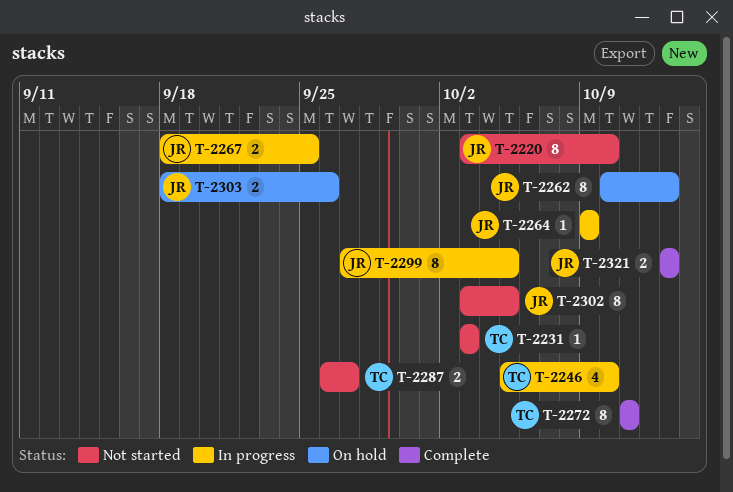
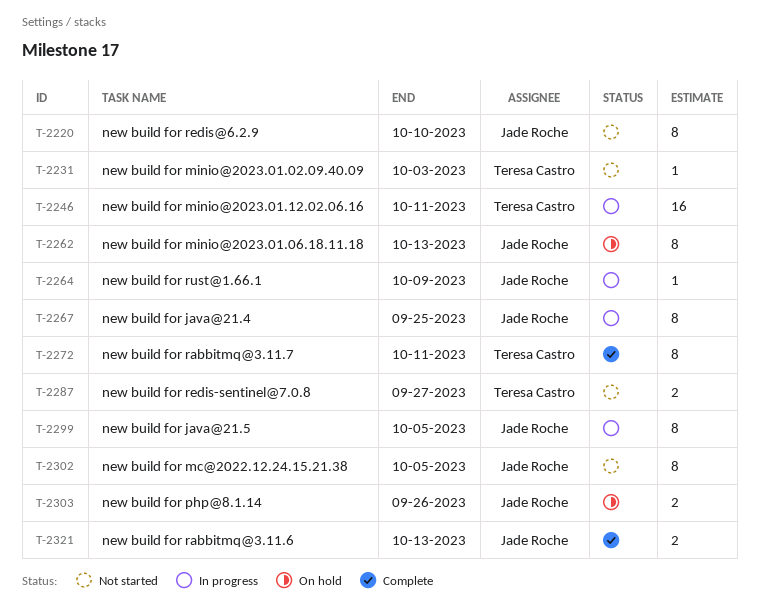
T-2246, estimate: 4 -> 16
T-2246, due: Oct 10 -> Oct 11
T-2267, estimate: 2 -> 8

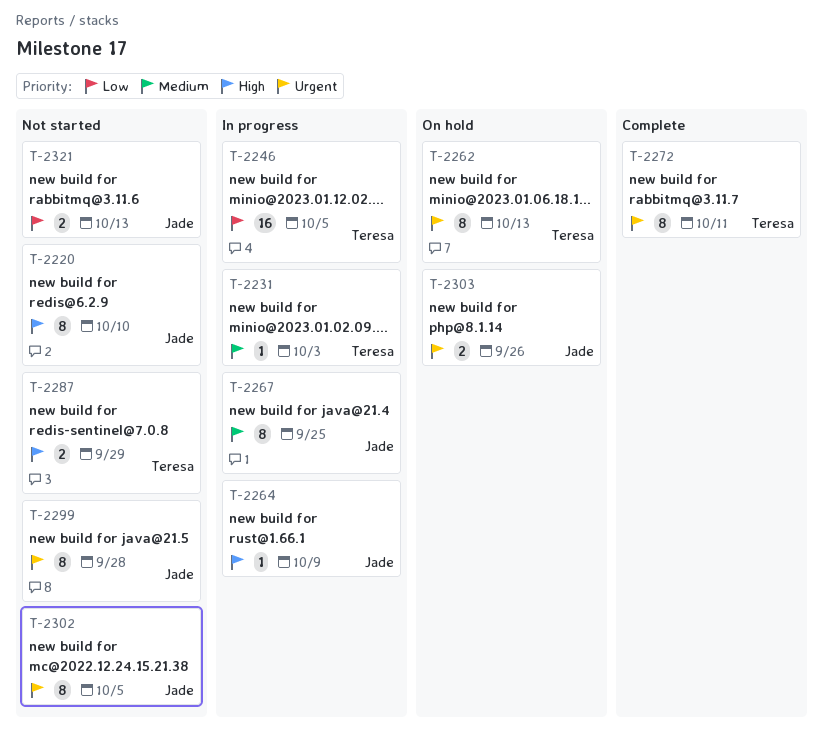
T-2231, status: Not started -> In progress
T-2246, due: Oct 11 -> Oct 5
T-2262, owner: Jade Roche -> Teresa Castro
T-2287, due: Sep 27 -> Sep 29
T-2299, status: In progress -> Not started
T-2299, due: Oct 5 -> Sep 28
T-2321, status: Complete -> Not started

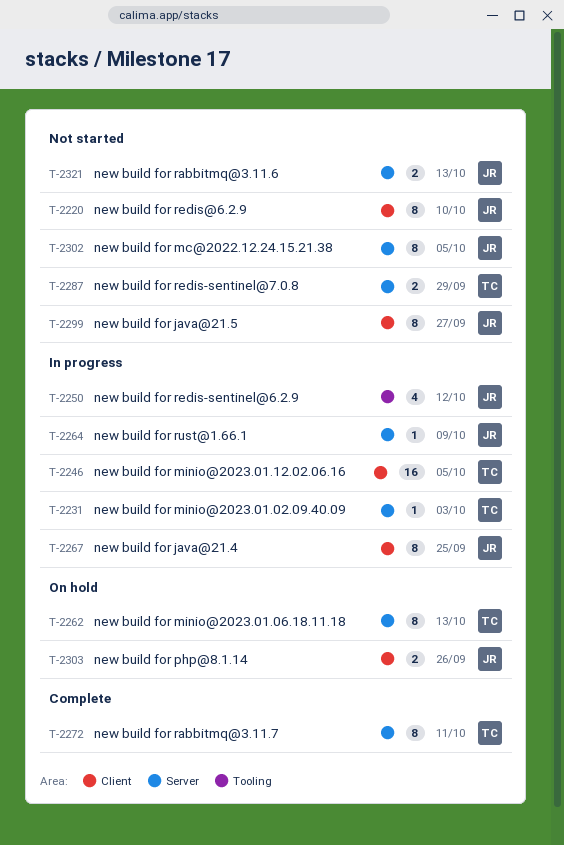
T-2250: none -> present
T-2299, due: Sep 28 -> Sep 27

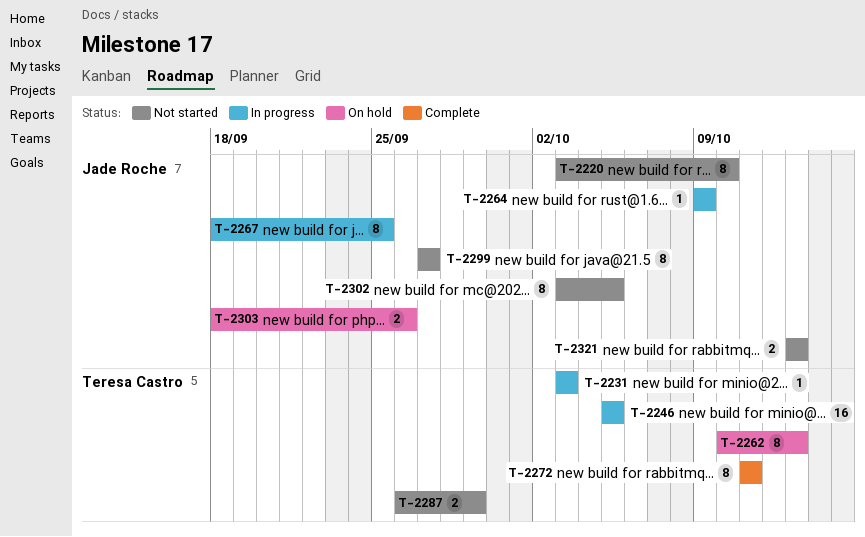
T-2250: present -> none

